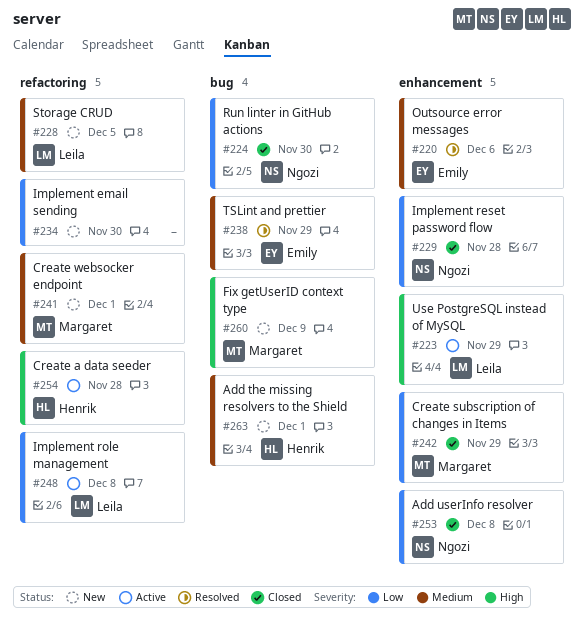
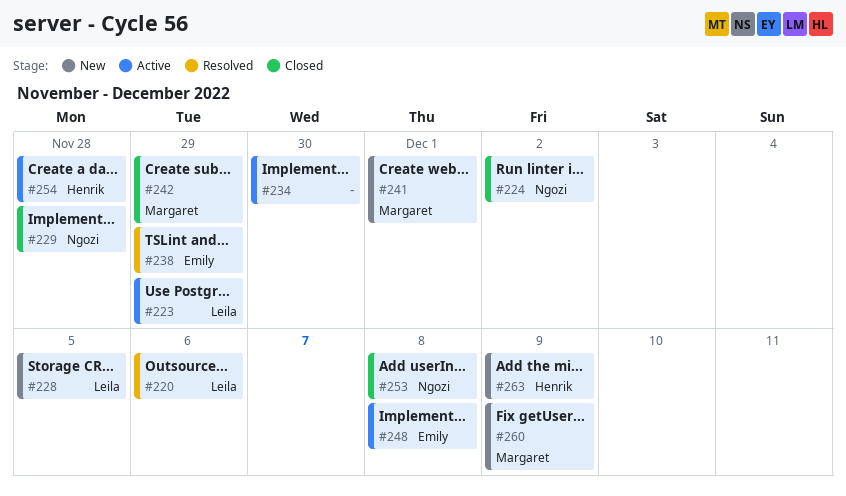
#220, owner: Emily -> Leila
#224, due: Nov 30 -> Dec 2
#234, status: New -> Active
#248, owner: Leila -> Emily
#263, due: Dec 1 -> Dec 9

